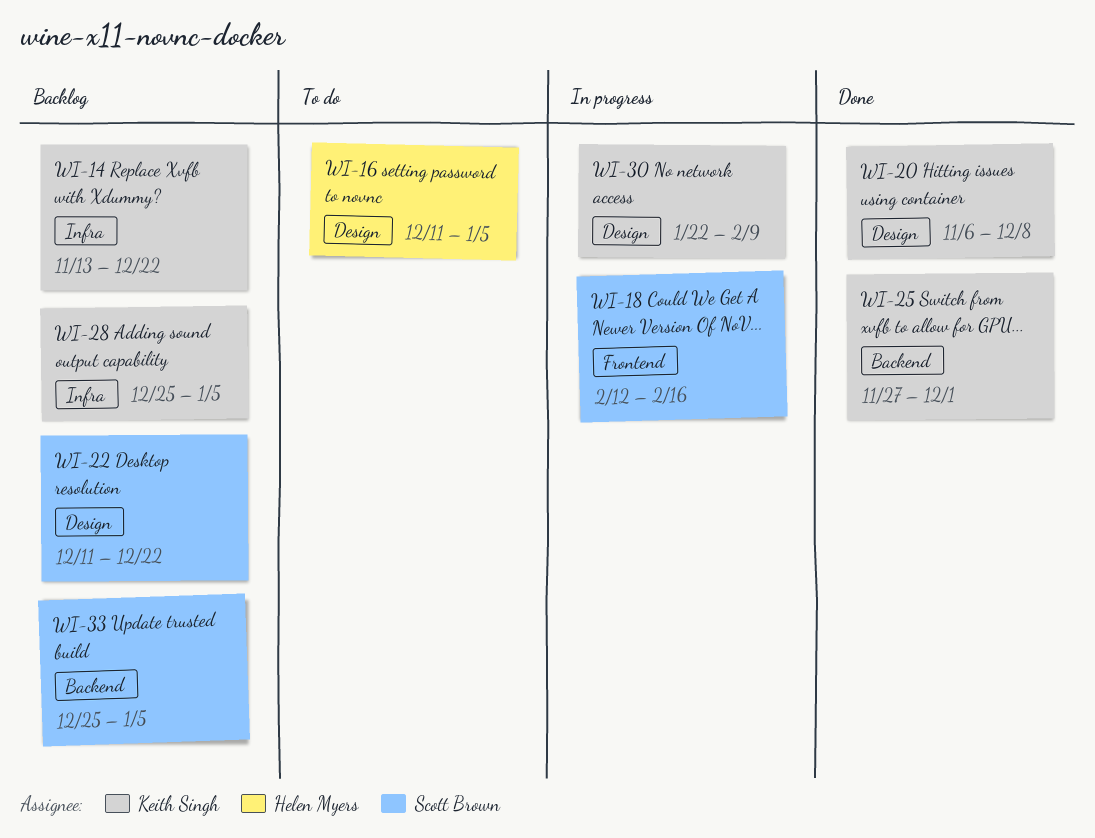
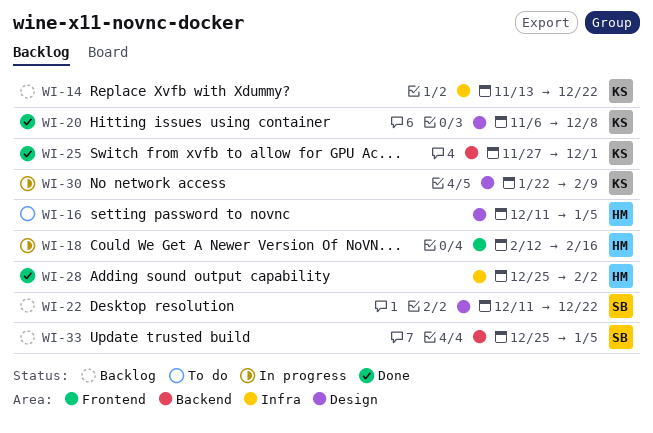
WI-18, owner: Scott Brown -> Helen Myers
WI-28, status: Backlog -> Done
WI-28, owner: Keith Singh -> Helen Myers
WI-28, due: Jan 5 -> Feb 2

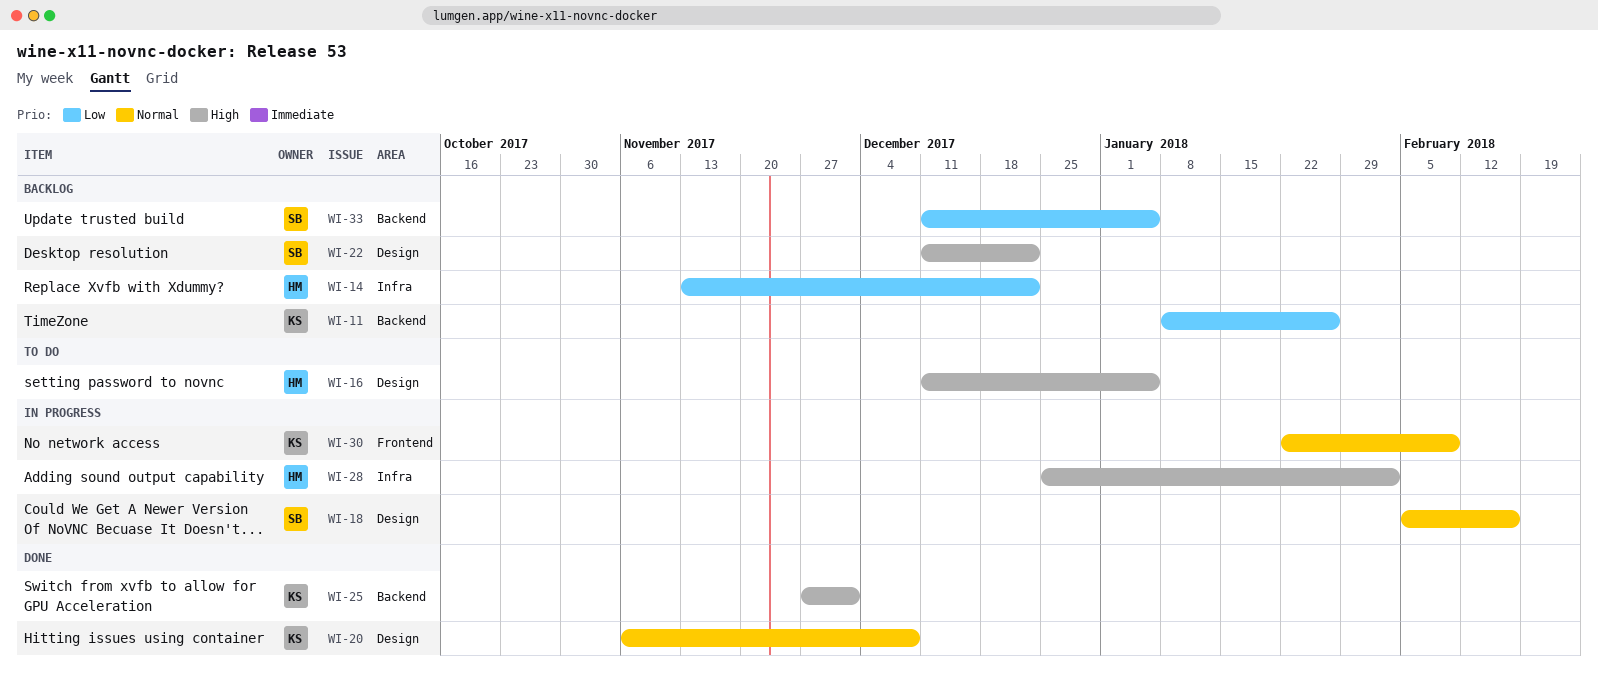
WI-11: none -> present
WI-14, owner: KS -> HM
WI-18, owner: HM -> SB
WI-18, label: Frontend -> Design
WI-18, start: Feb 12 -> Feb 5
WI-28, status: Done -> In progress
WI-30, label: Design -> Frontend
WI-33, start: Dec 25 -> Dec 11

